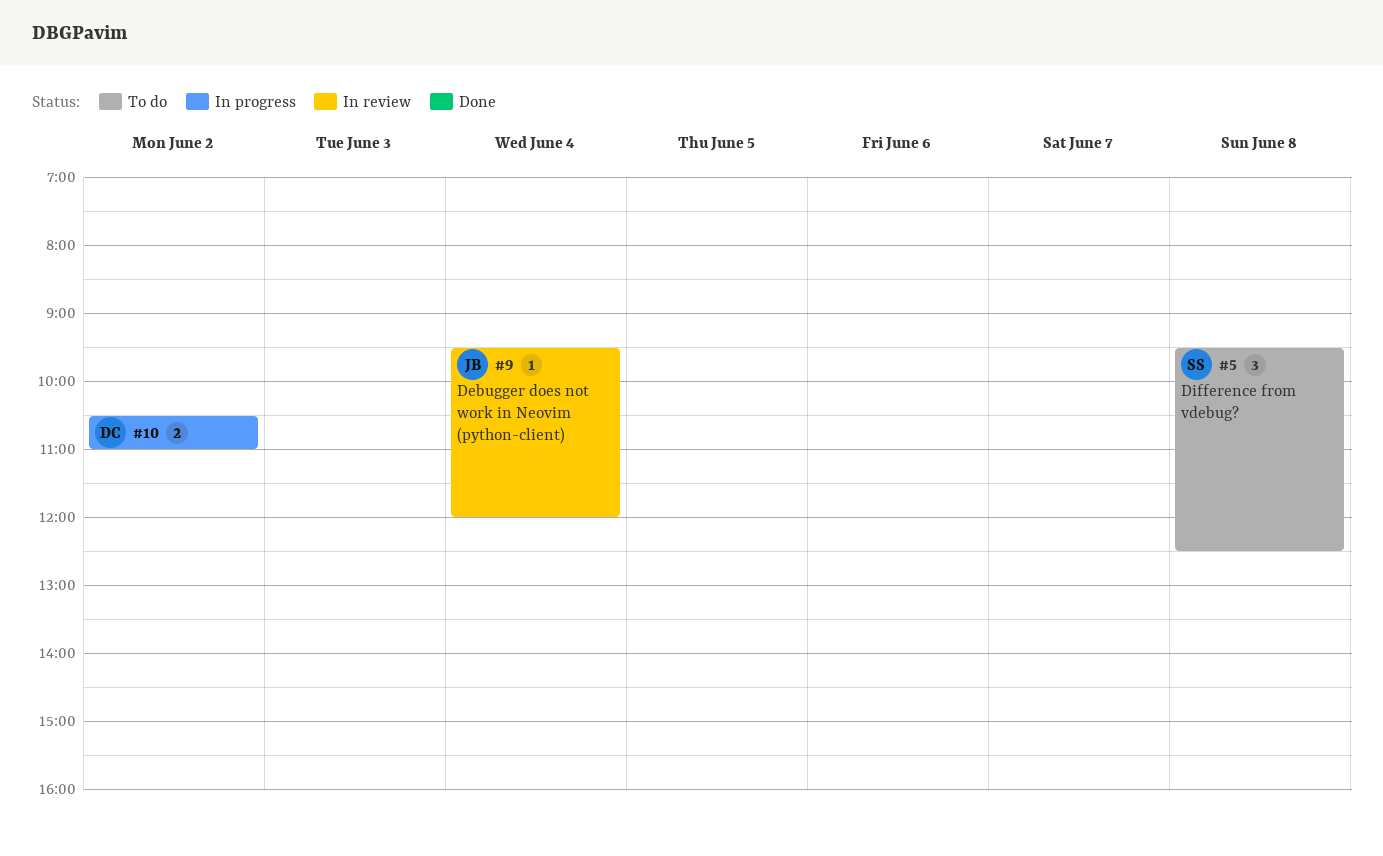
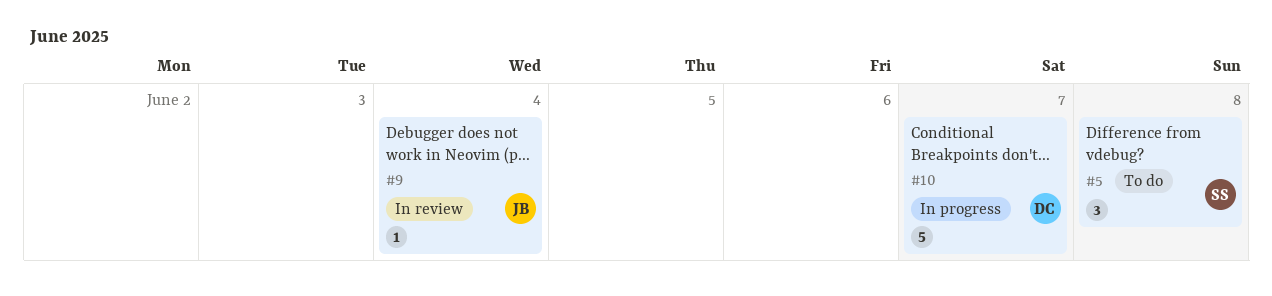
#10, estimate: 2 -> 5
#10, day: Jun 2 -> Jun 7

